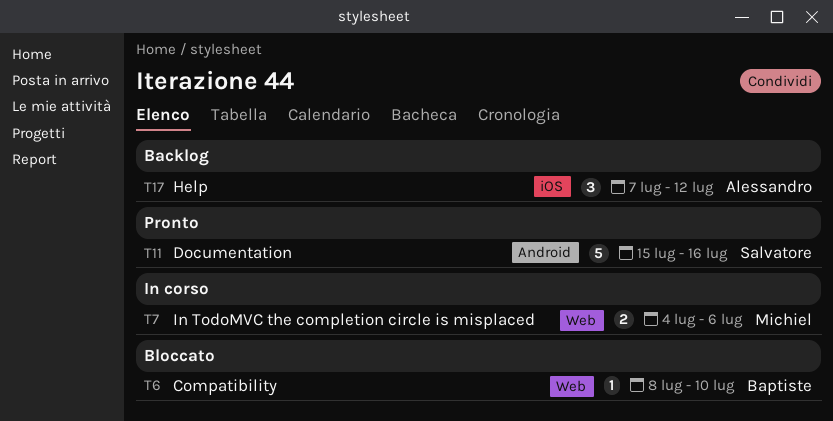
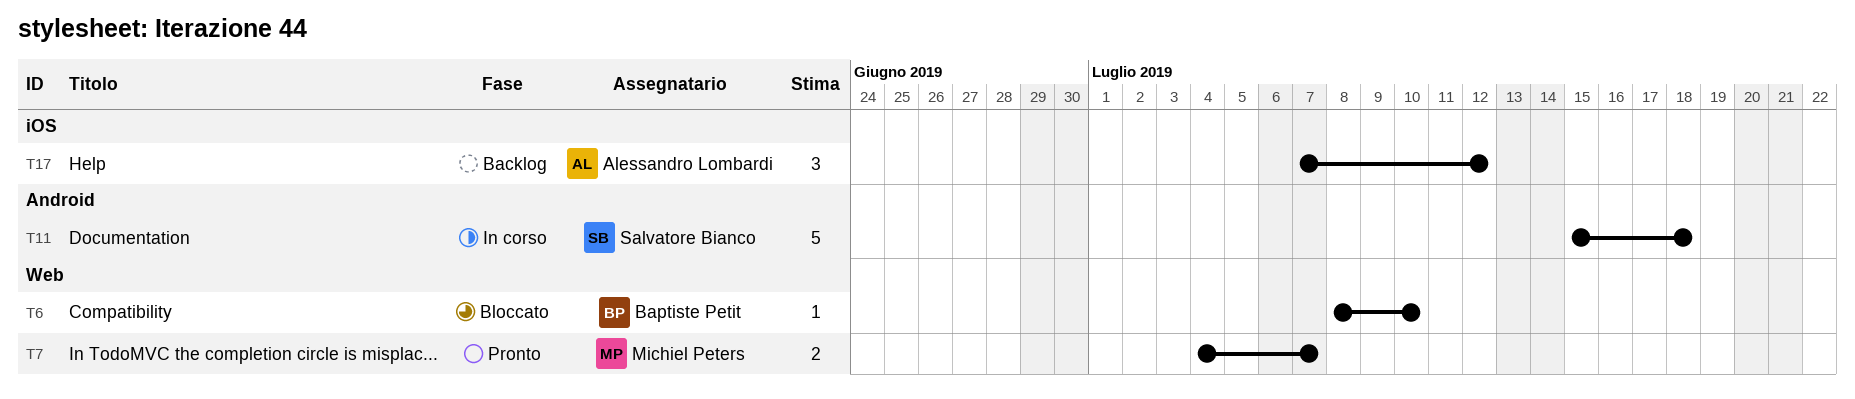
T7, status: In corso -> Pronto
T7, due: Jul 6 -> Jul 7
T11, status: Pronto -> In corso
T11, due: Jul 16 -> Jul 18

